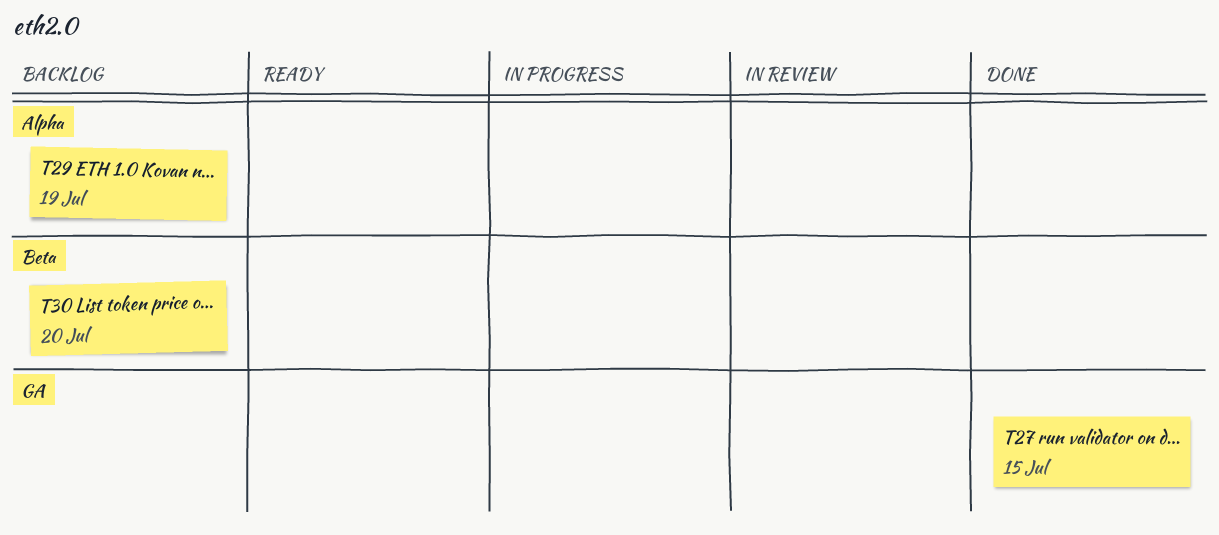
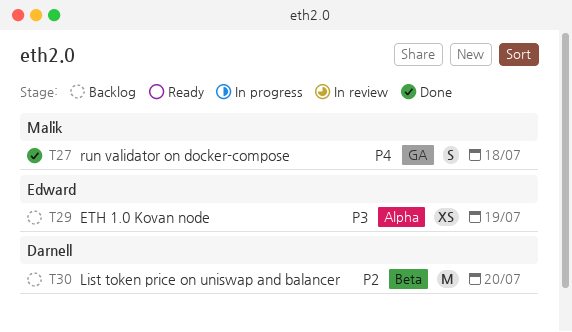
T27, due: Jul 15 -> Jul 18

